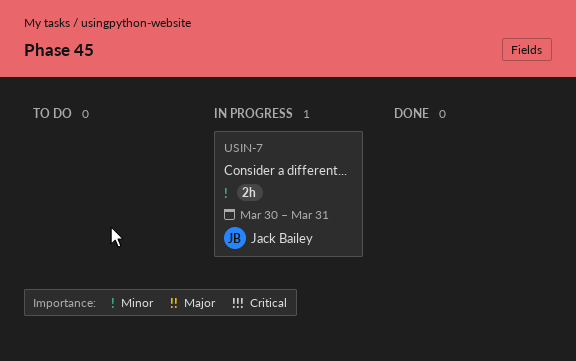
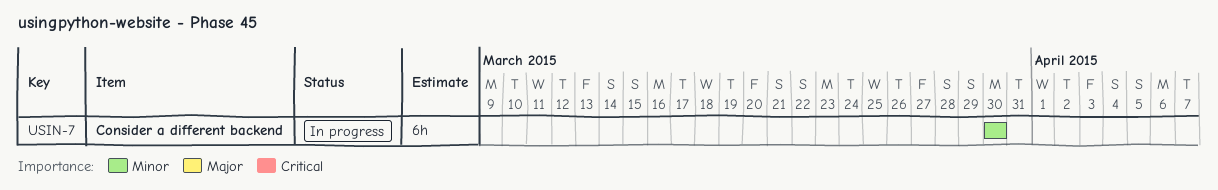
USIN-7, estimate: 2h -> 6h
USIN-7, due: Mar 31 -> Mar 30

